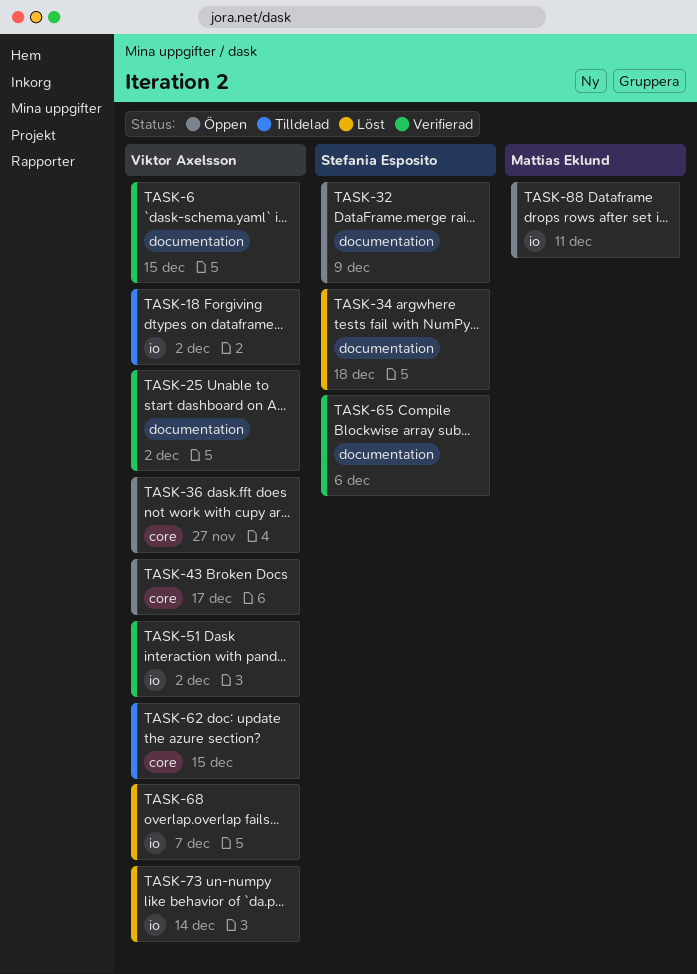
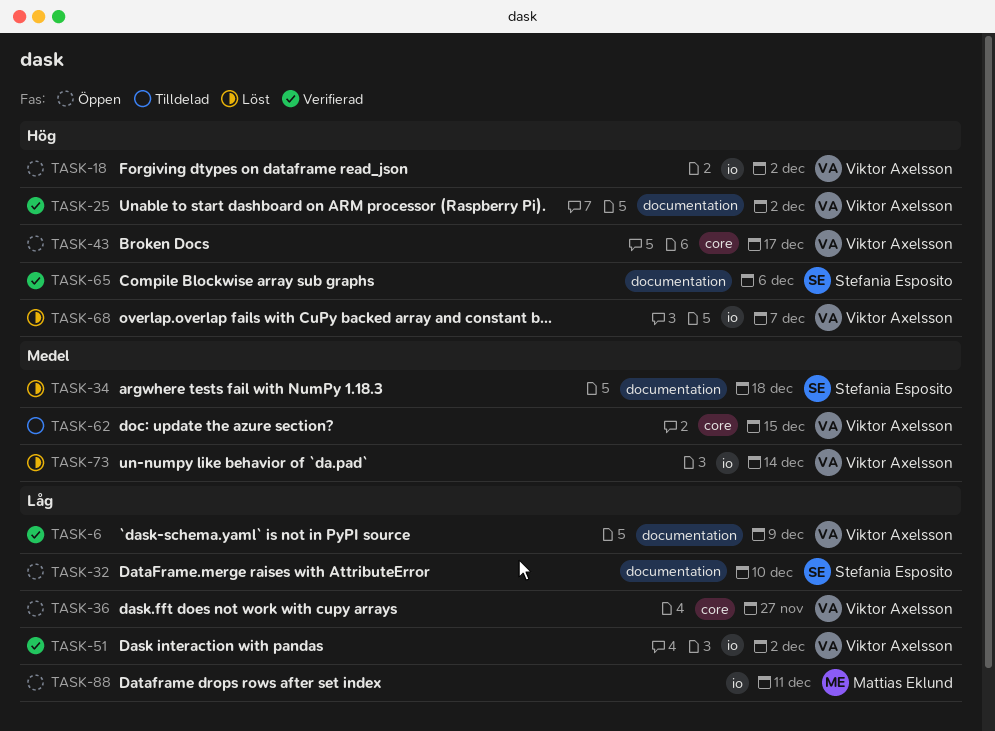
TASK-6, due: Dec 15 -> Dec 9
TASK-18, status: Tilldelad -> Öppen
TASK-32, due: Dec 9 -> Dec 10

